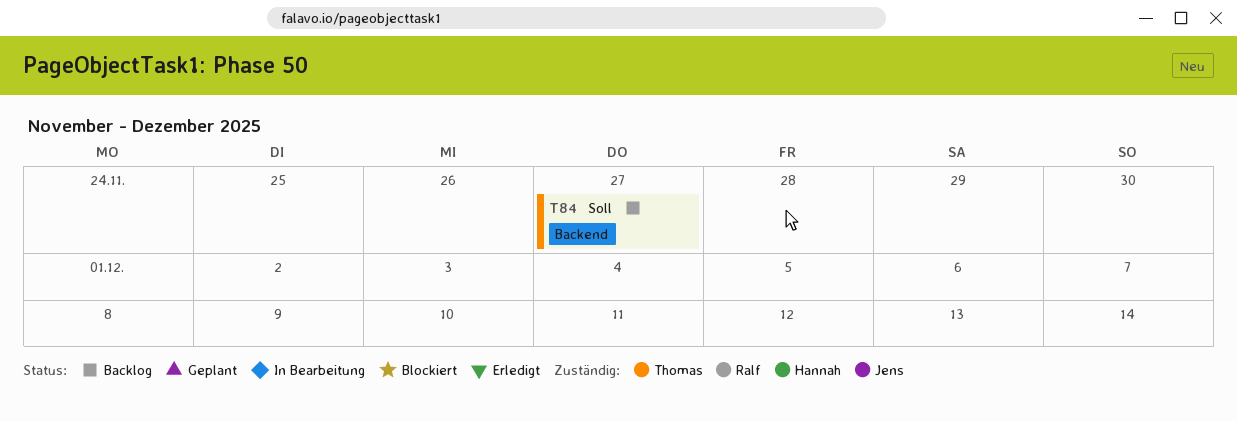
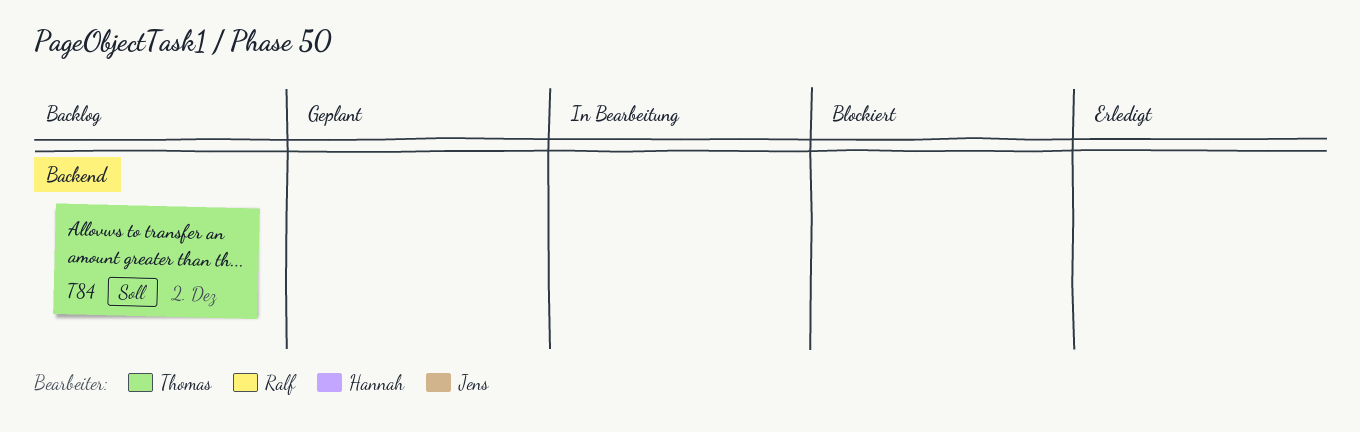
T84, due: Nov 27 -> Dec 2

